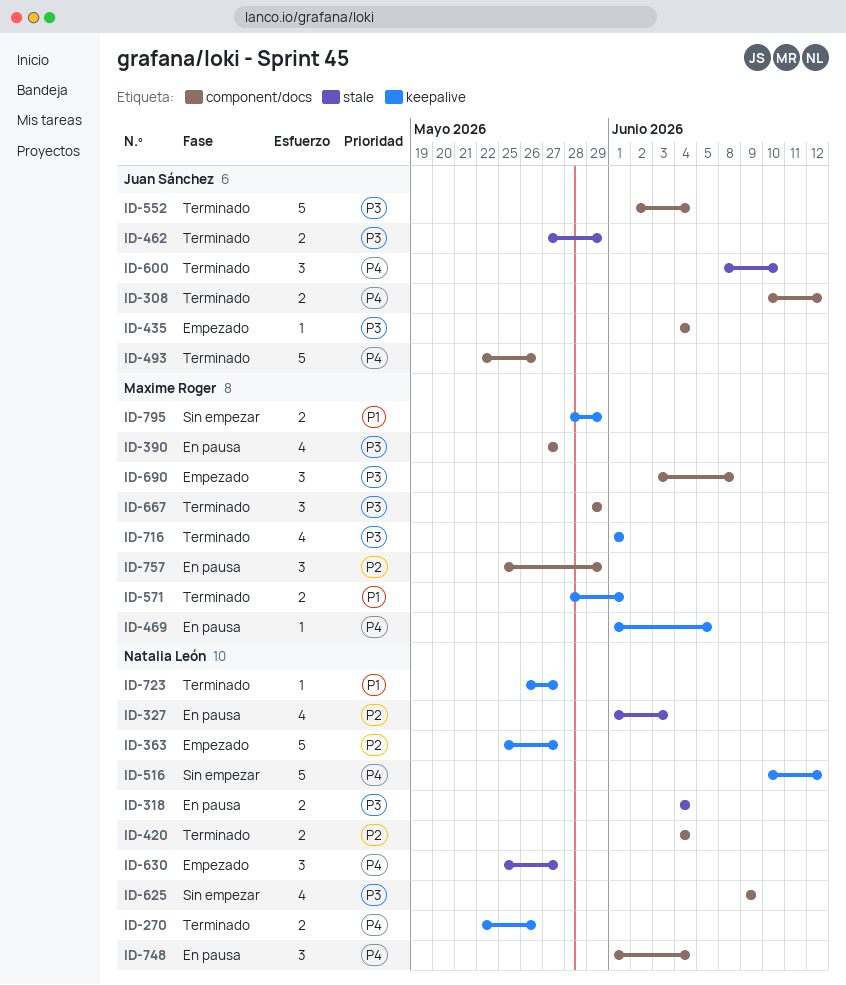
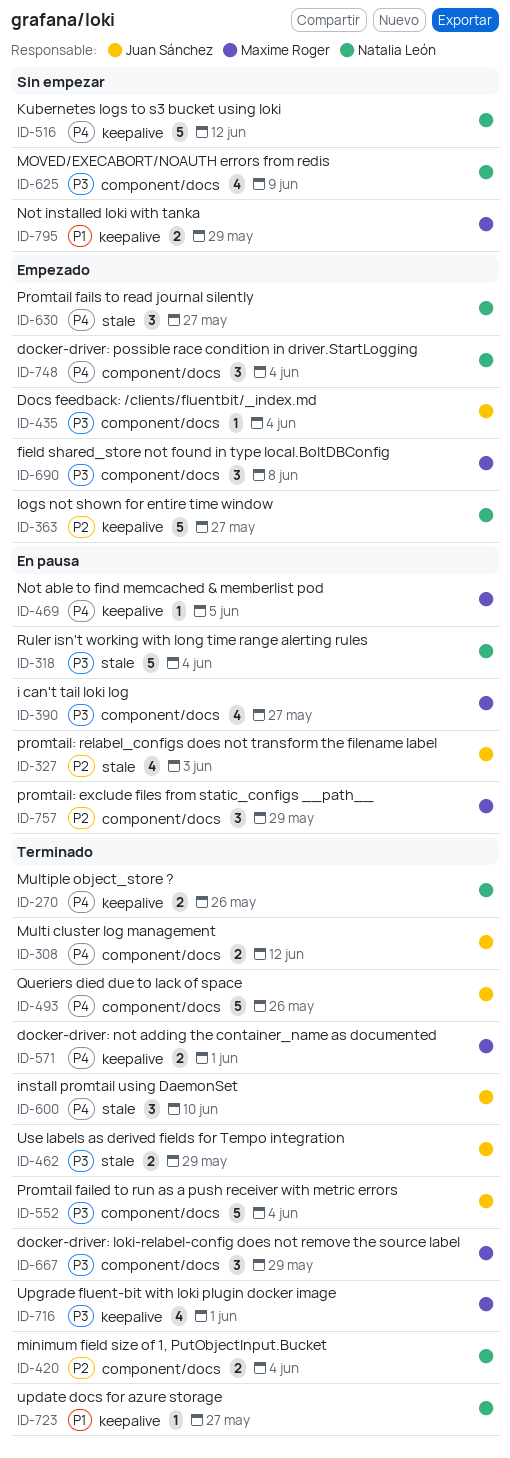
ID-318, estimate: 2 -> 5
ID-327, owner: Natalia León -> Juan Sánchez
ID-571, priority: P1 -> P4
ID-748, status: En pausa -> Empezado

